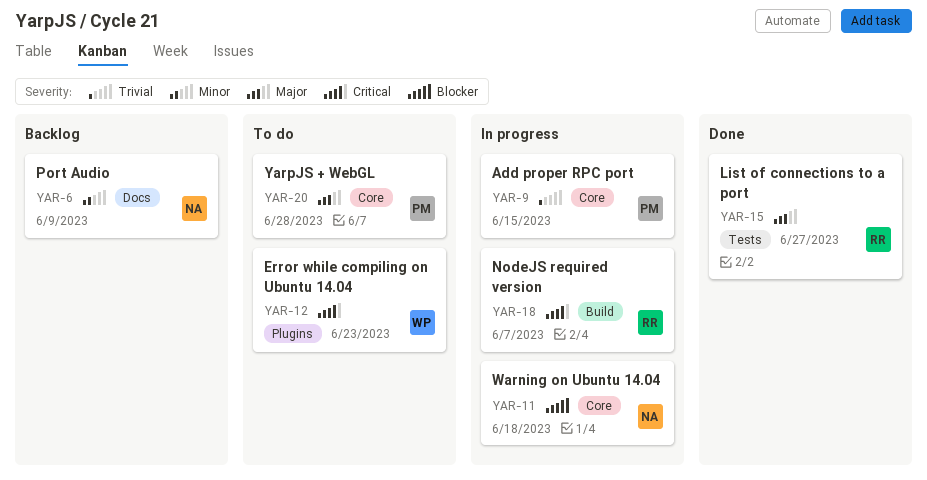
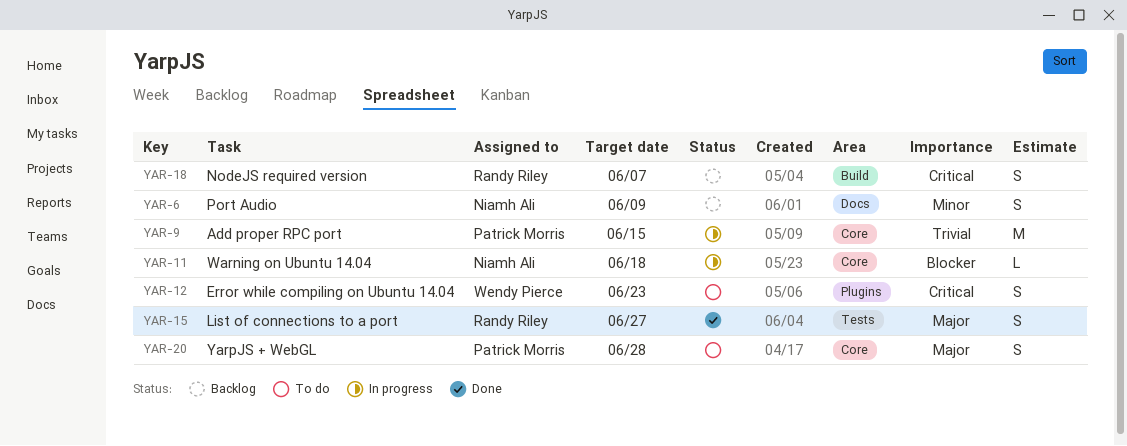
YAR-18, status: In progress -> Backlog

